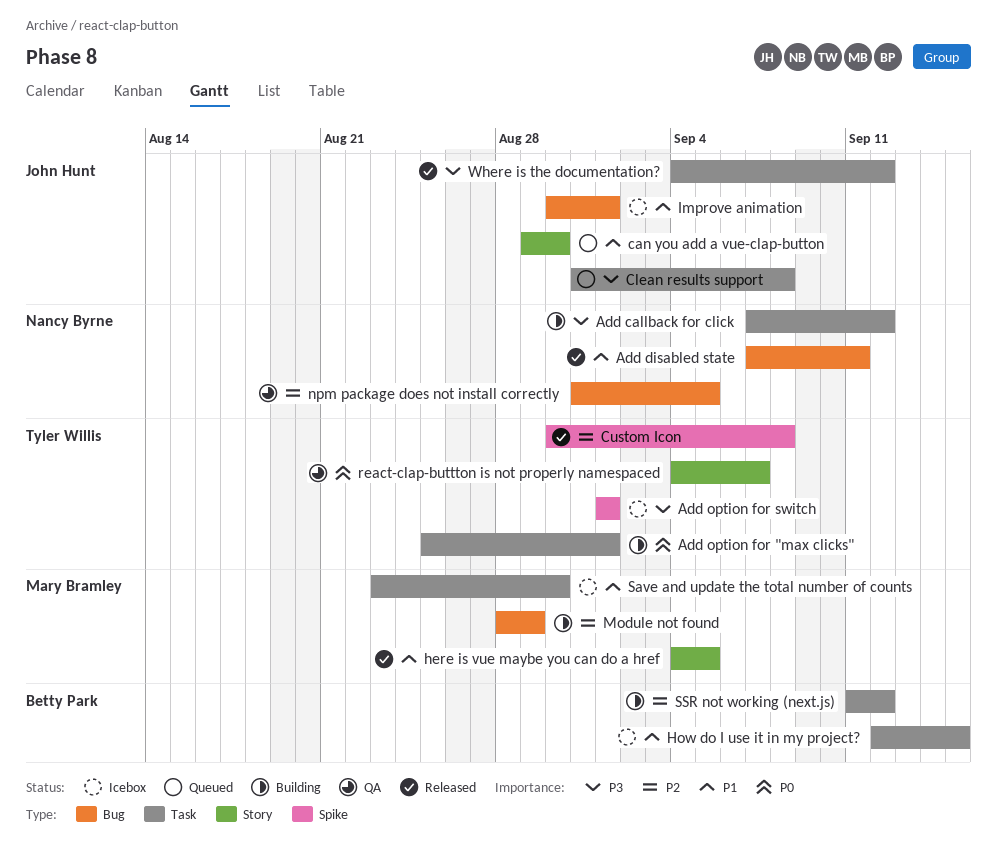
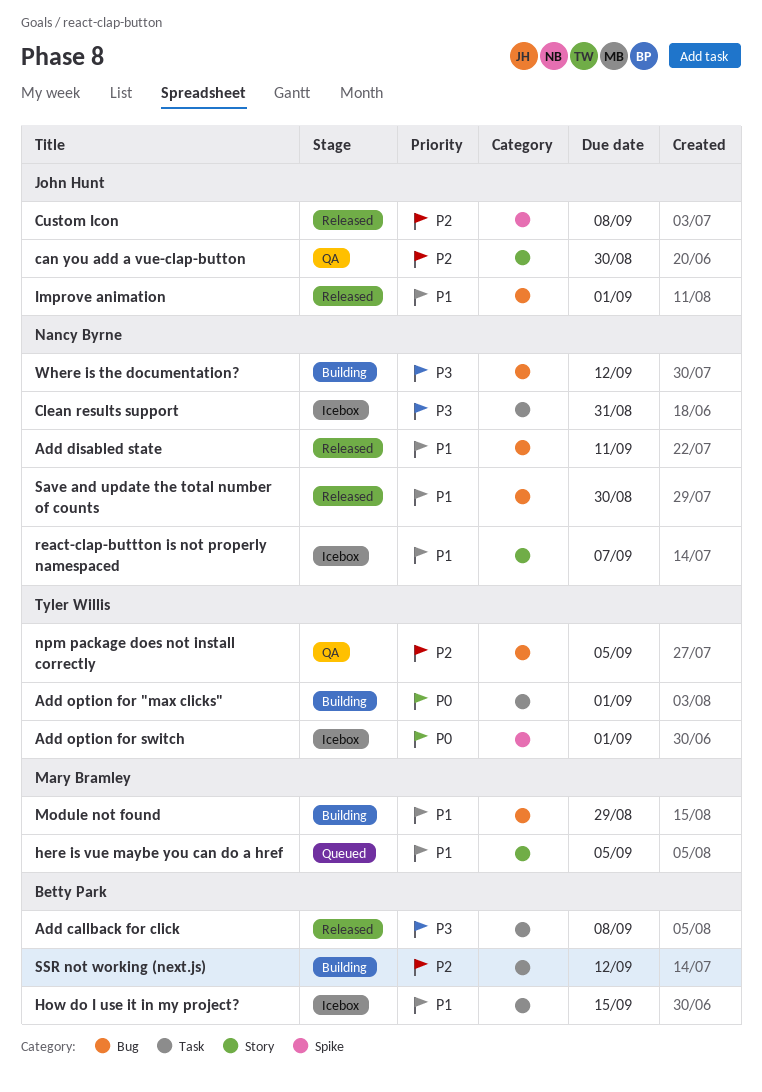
Add callback for click, status: Building -> Released
Add callback for click, owner: Nancy Byrne -> Betty Park
Add callback for click, due: Sep 12 -> Sep 8
Add option for switch, priority: P3 -> P0
can you add a vue-clap-button, status: Queued -> QA
can you add a vue-clap-button, priority: P1 -> P2
Clean results support, status: Queued -> Icebox
Clean results support, owner: John Hunt -> Nancy Byrne
Clean results support, due: Sep 8 -> Aug 31
Custom Icon, owner: Tyler Willis -> John Hunt
here is vue maybe you can do a href, status: Released -> Queued
Improve animation, status: Icebox -> Released
Module not found, priority: P2 -> P1
npm package does not install correctly, owner: Nancy Byrne -> Tyler Willis
react-clap-buttton is not properly namespaced, status: QA -> Icebox
react-clap-buttton is not properly namespaced, owner: Tyler Willis -> Nancy Byrne
react-clap-buttton is not properly namespaced, priority: P0 -> P1
Save and update the total number of counts, status: Icebox -> Released
Save and update the total number of counts, owner: Mary Bramley -> Nancy Byrne
Save and update the total number of counts, label: Task -> Bug
Where is the documentation?, status: Released -> Building
Where is the documentation?, owner: John Hunt -> Nancy Byrne
Where is the documentation?, label: Task -> Bug

